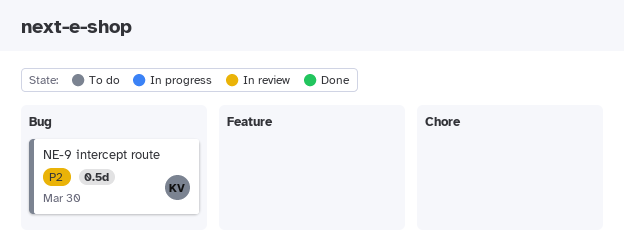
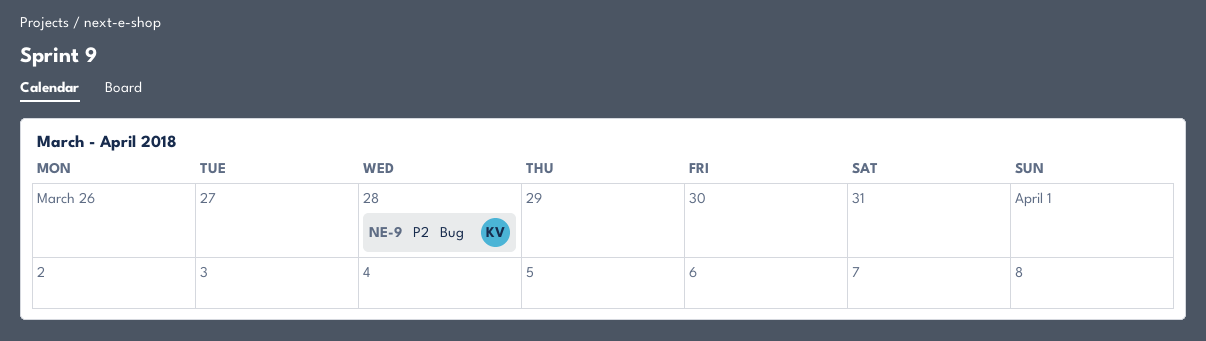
NE-9, due: Mar 30 -> Mar 28

